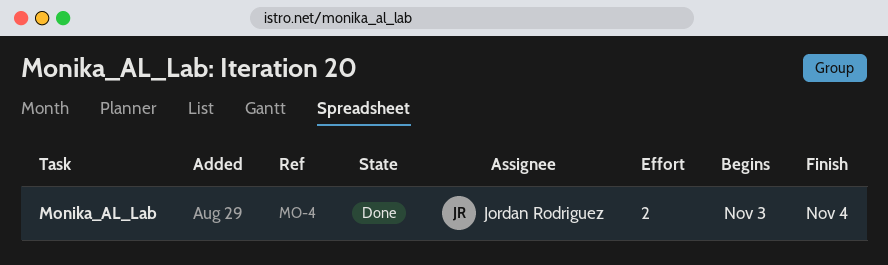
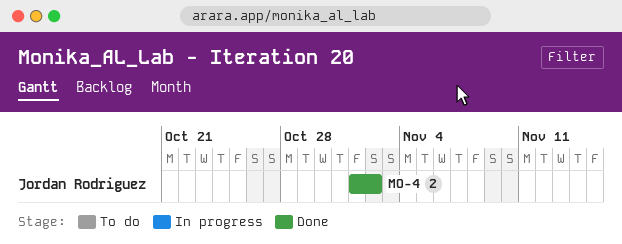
MO-4, start: Nov 3 -> Nov 1
MO-4, due: Nov 4 -> Nov 2

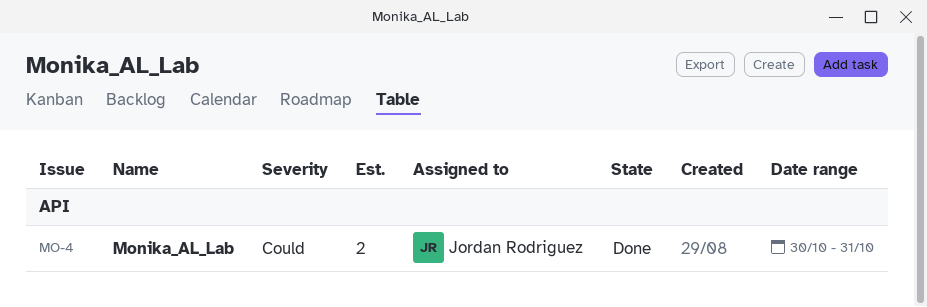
MO-4, start: Nov 1 -> Oct 30
MO-4, due: Nov 2 -> Oct 31

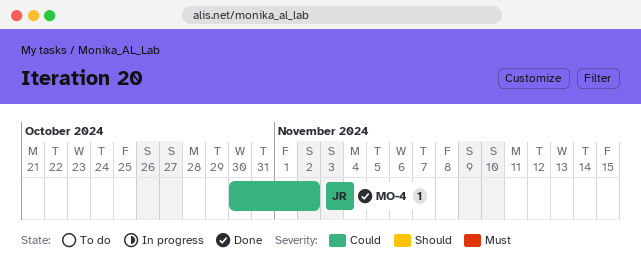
MO-4, estimate: 2 -> 1
MO-4, due: Oct 31 -> Nov 2

